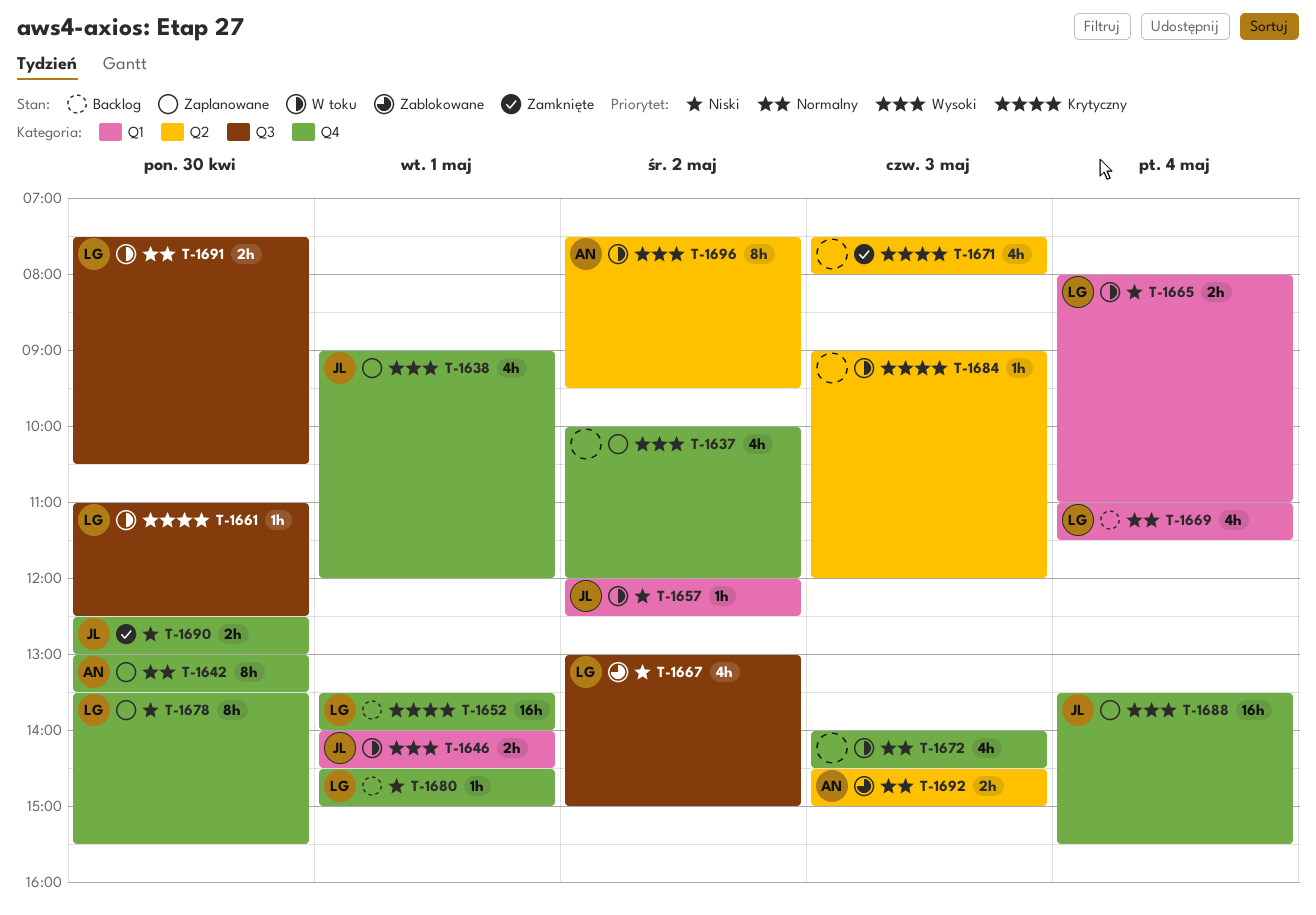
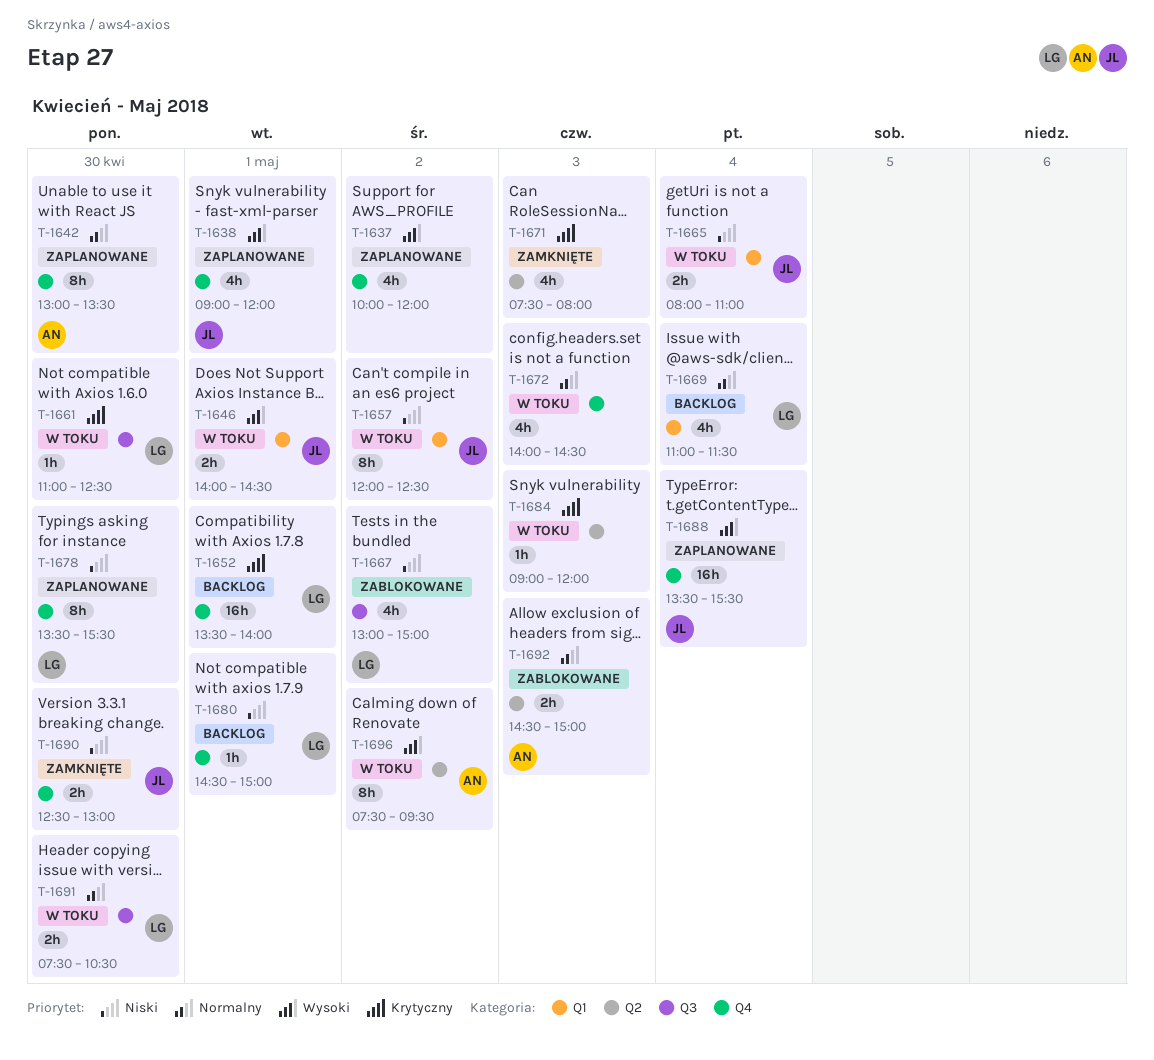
T-1657, estimate: 1h -> 8h
T-1665, owner: LG -> JL

